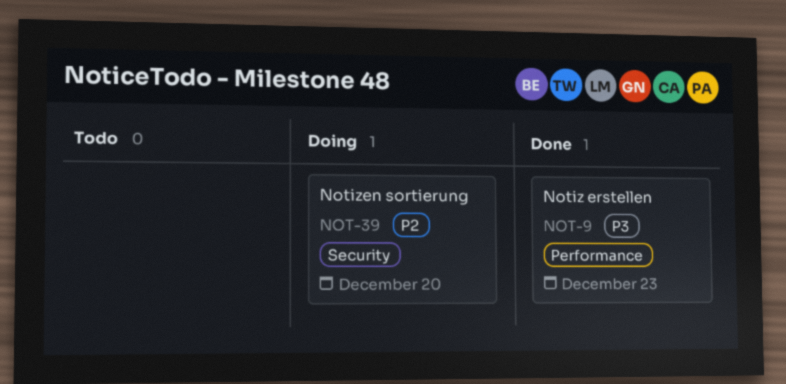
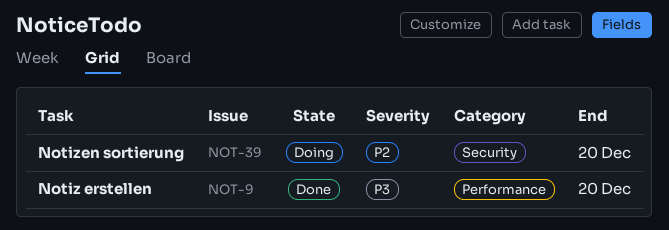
NOT-9, due: Dec 23 -> Dec 20

